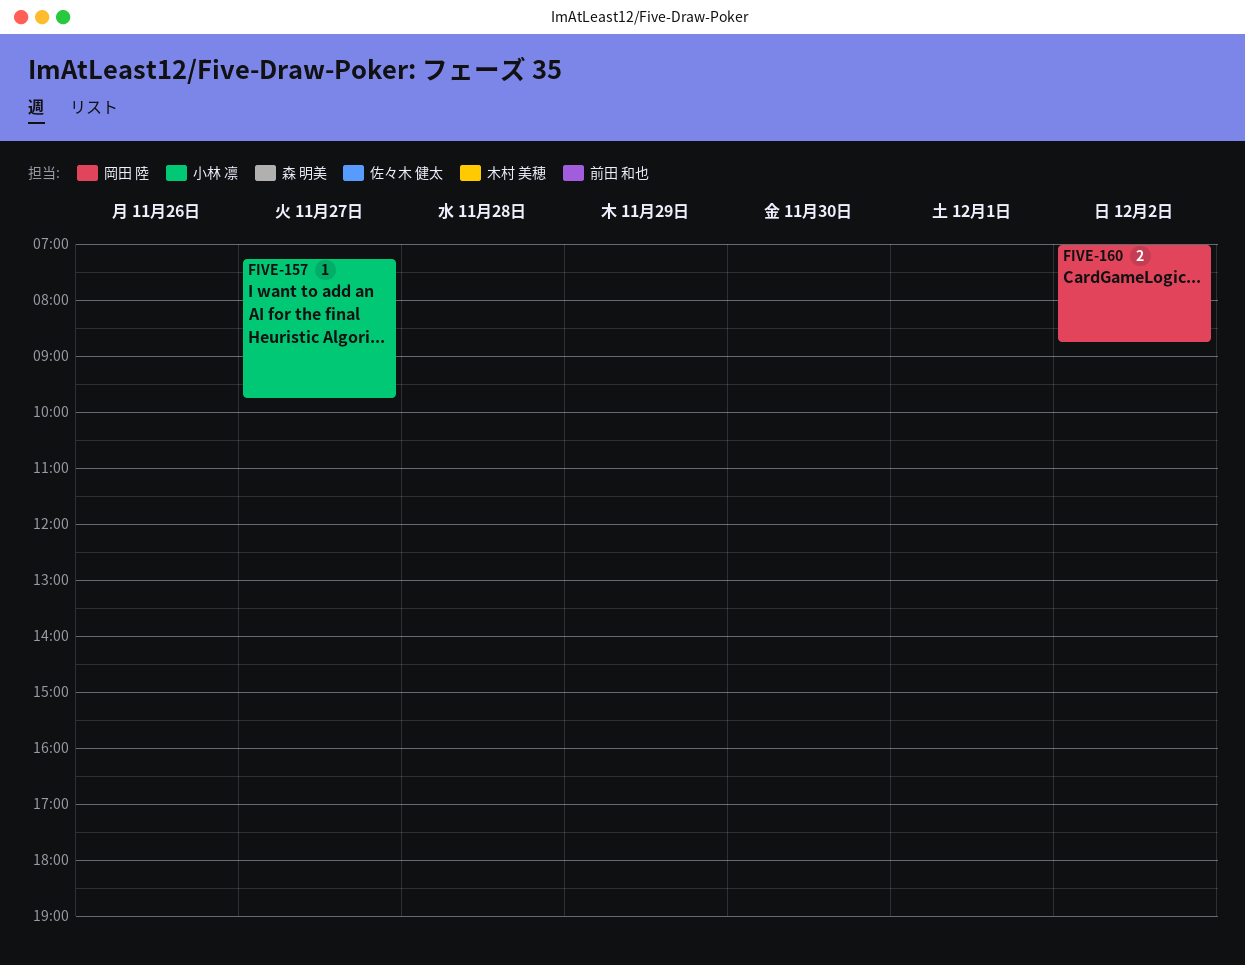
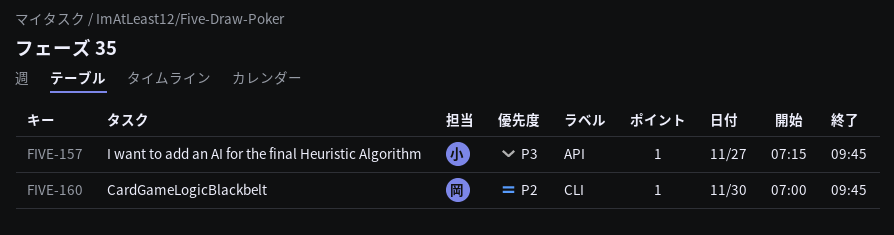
FIVE-160, estimate: 2 -> 1
FIVE-160, day: Dec 2 -> Nov 30
FIVE-160, ends: 08:45 -> 09:45

